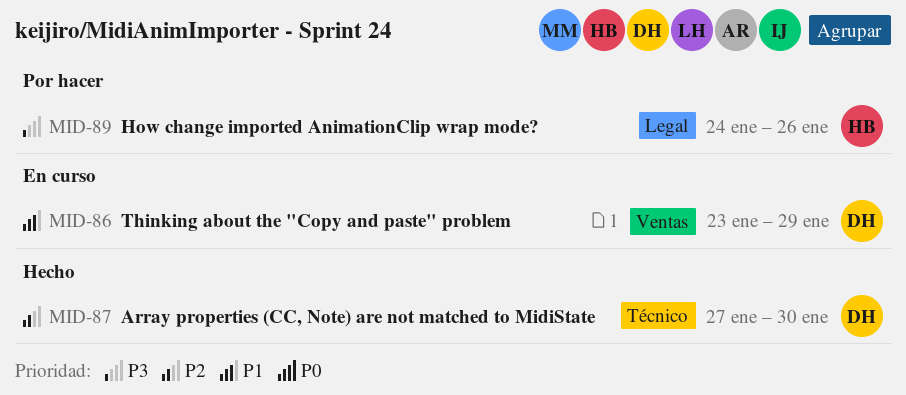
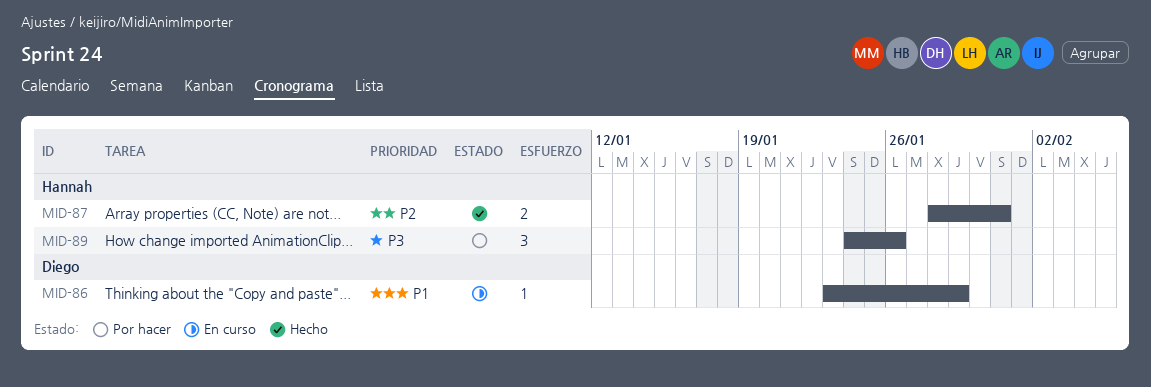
MID-87, owner: Diego -> Hannah
MID-87, start: Jan 27 -> Jan 28
MID-87, due: Jan 30 -> Jan 31

